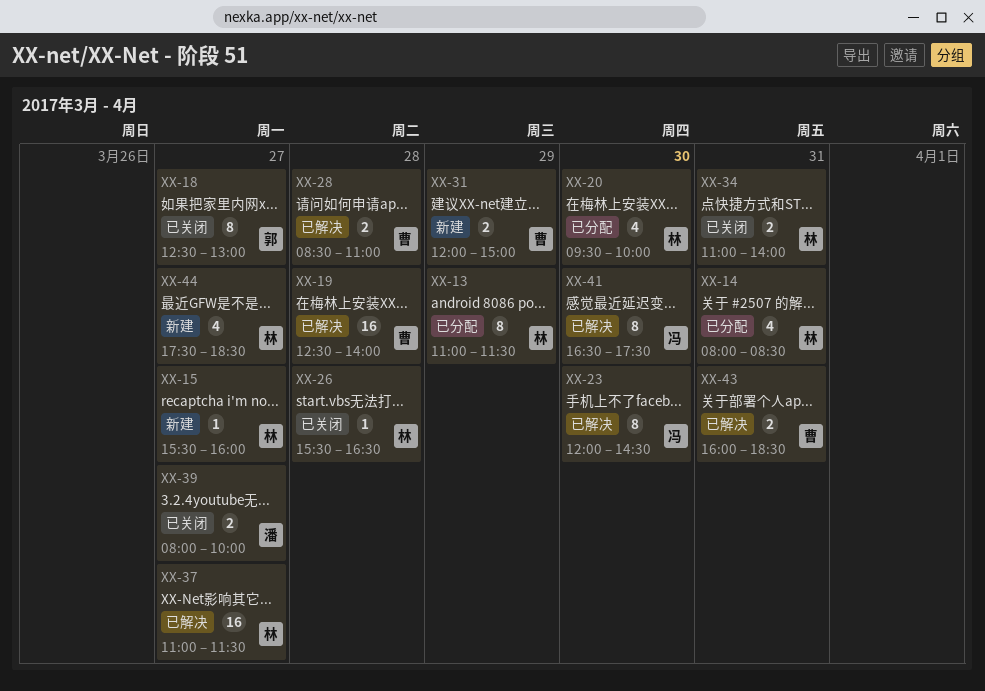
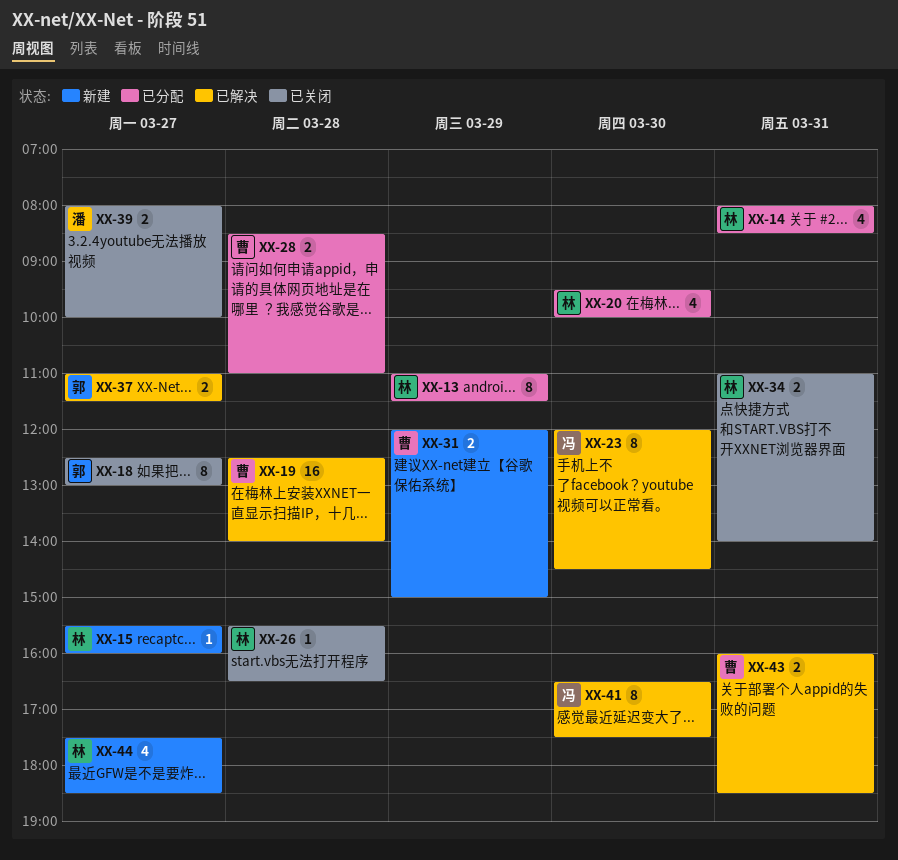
XX-28, status: 已解决 -> 已分配
XX-37, owner: 林 -> 郭
XX-37, estimate: 16 -> 2

